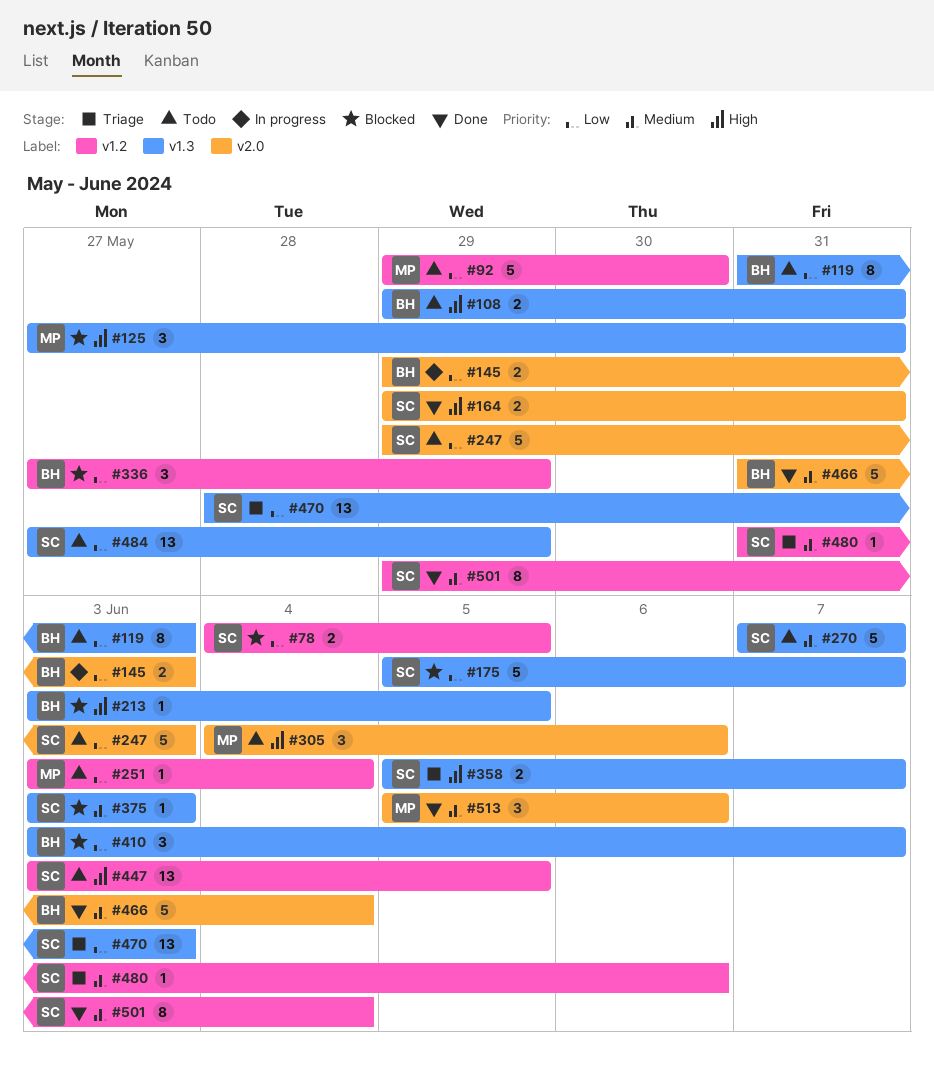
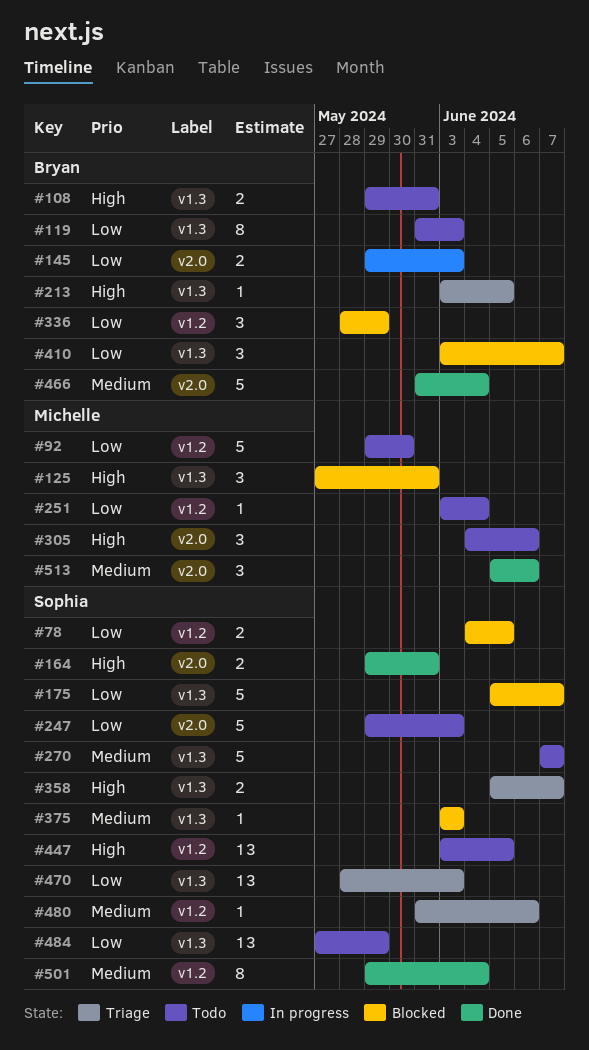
#213, status: Blocked -> Triage
#336, start: May 27 -> May 28

